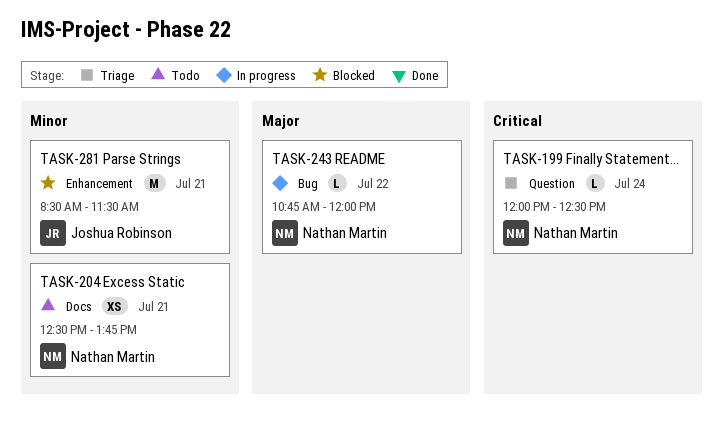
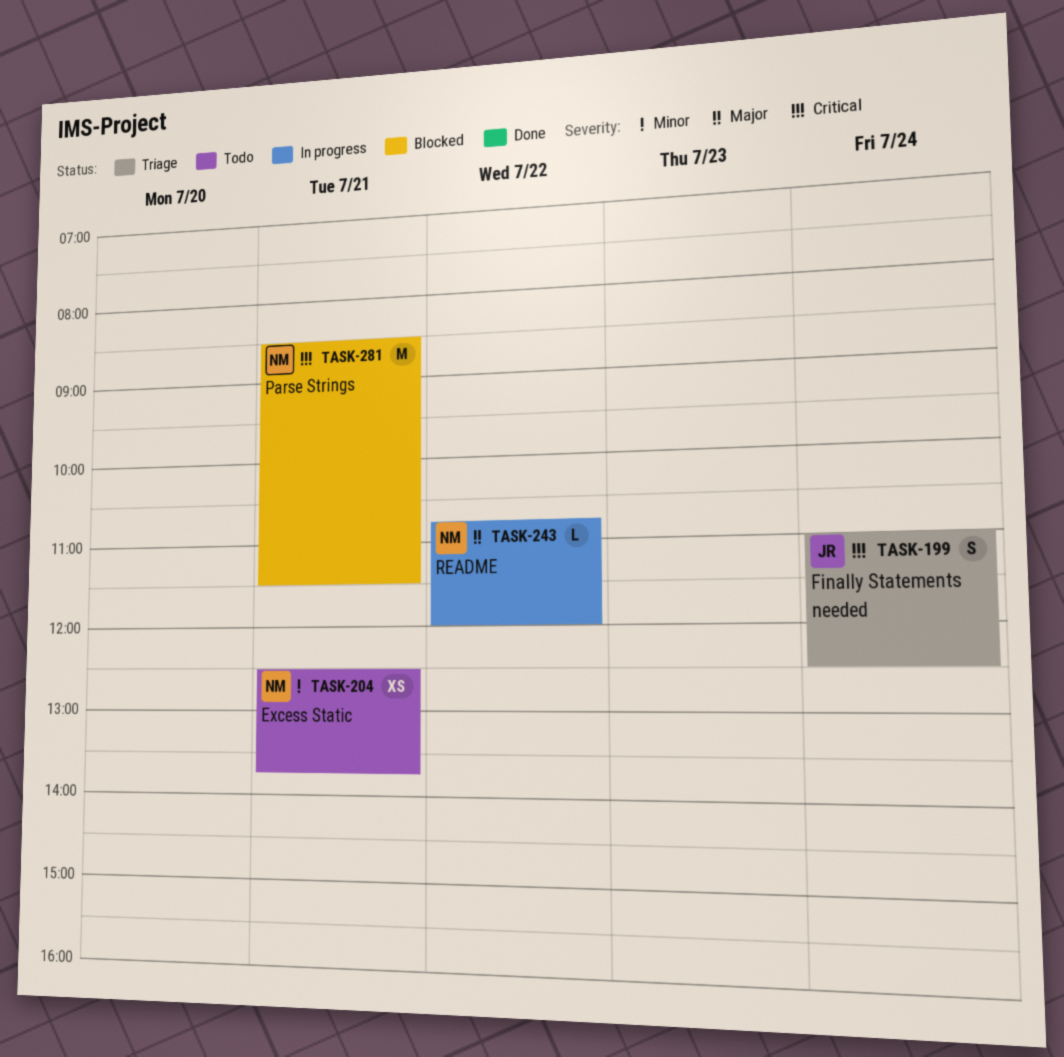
TASK-199, owner: Nathan Martin -> Joshua Robinson
TASK-199, estimate: L -> S
TASK-199, begins: 12:00 -> 11:00
TASK-281, owner: Joshua Robinson -> Nathan Martin
TASK-281, priority: Minor -> Critical

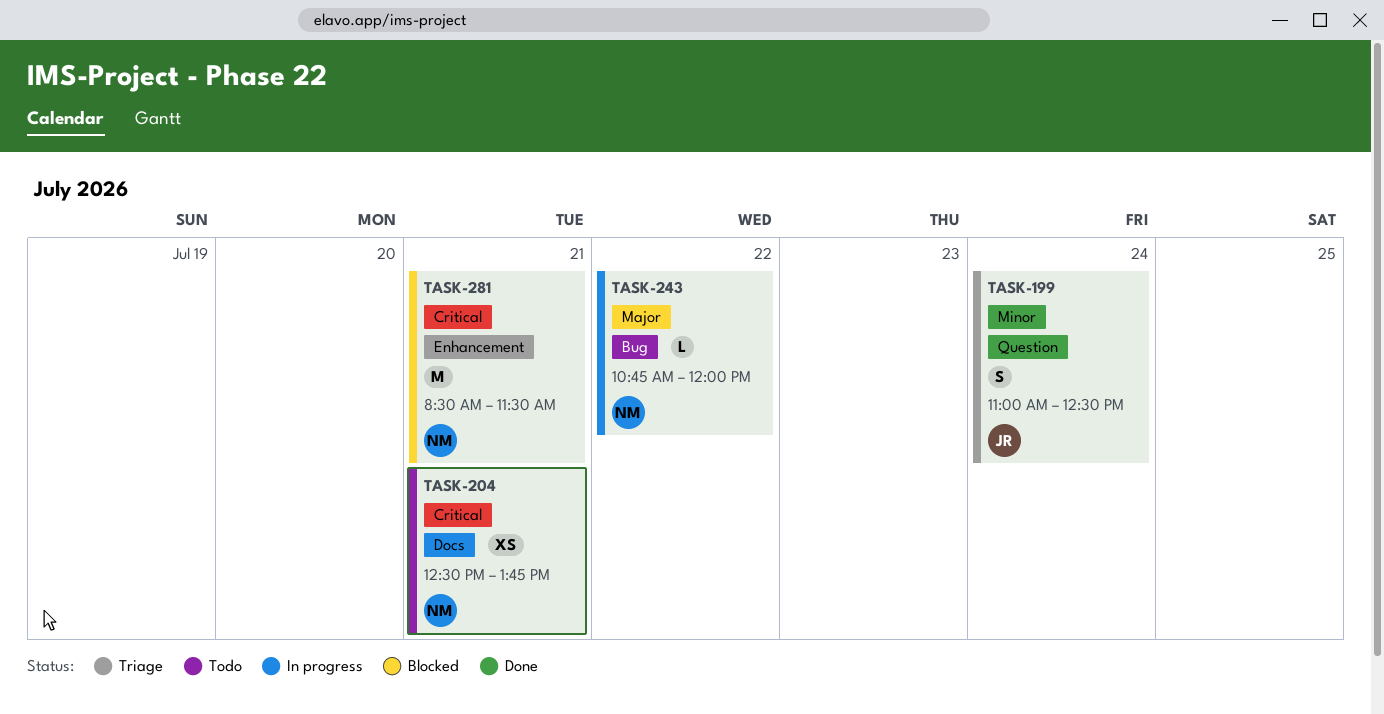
TASK-199, priority: Critical -> Minor
TASK-204, priority: Minor -> Critical

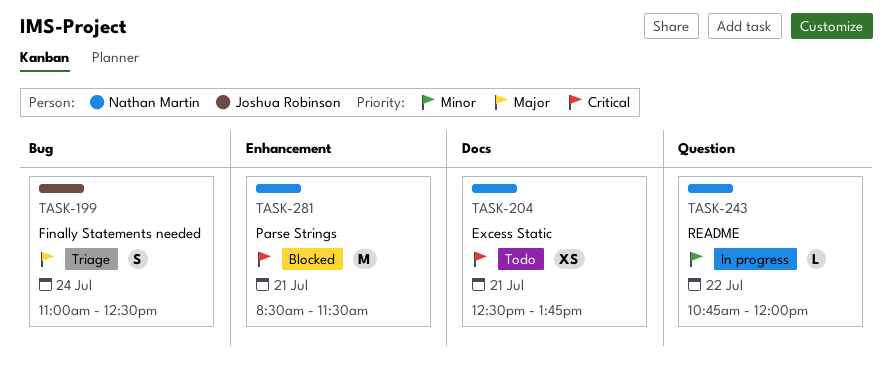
TASK-199, priority: Minor -> Major
TASK-199, label: Question -> Bug
TASK-243, priority: Major -> Minor
TASK-243, label: Bug -> Question

